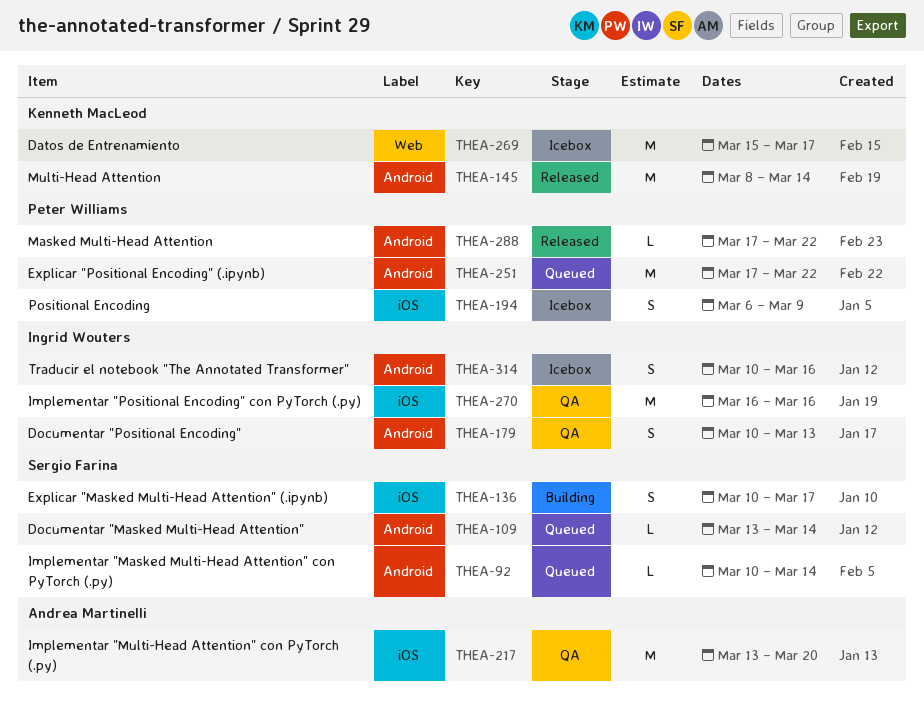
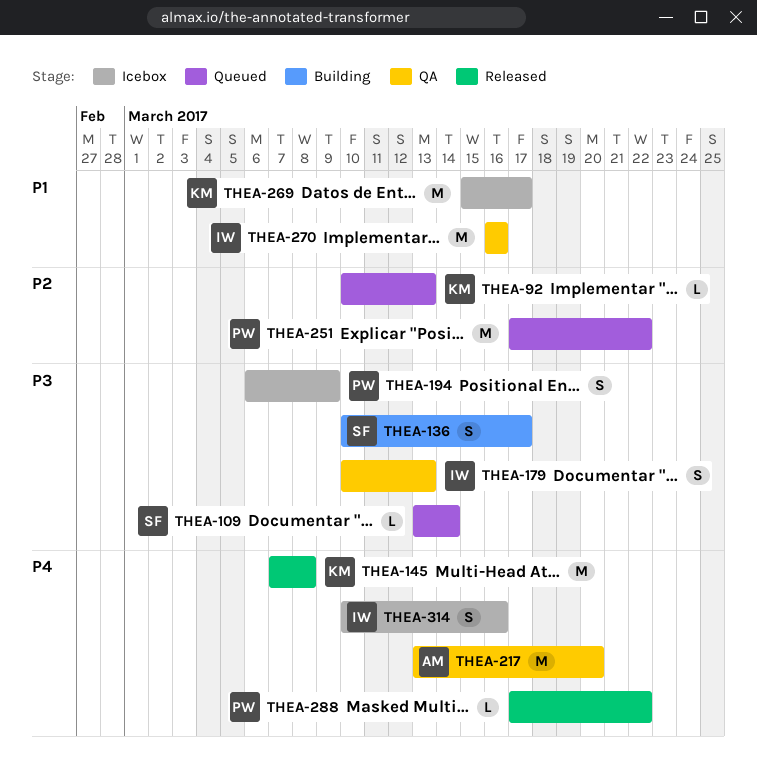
THEA-92, owner: Sergio Farina -> Kenneth MacLeod
THEA-92, due: Mar 14 -> Mar 13
THEA-145, start: Mar 8 -> Mar 7
THEA-145, due: Mar 14 -> Mar 8

